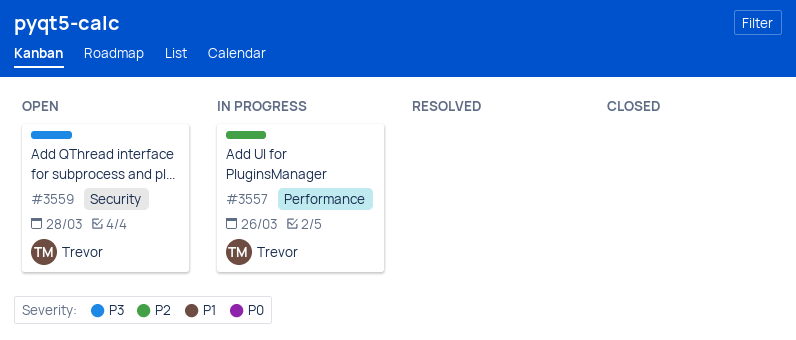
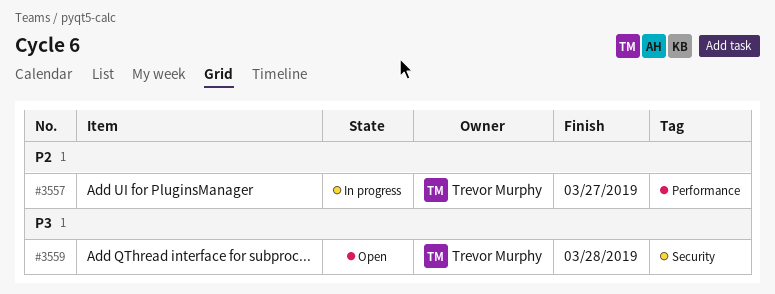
#3557, due: Mar 26 -> Mar 27

